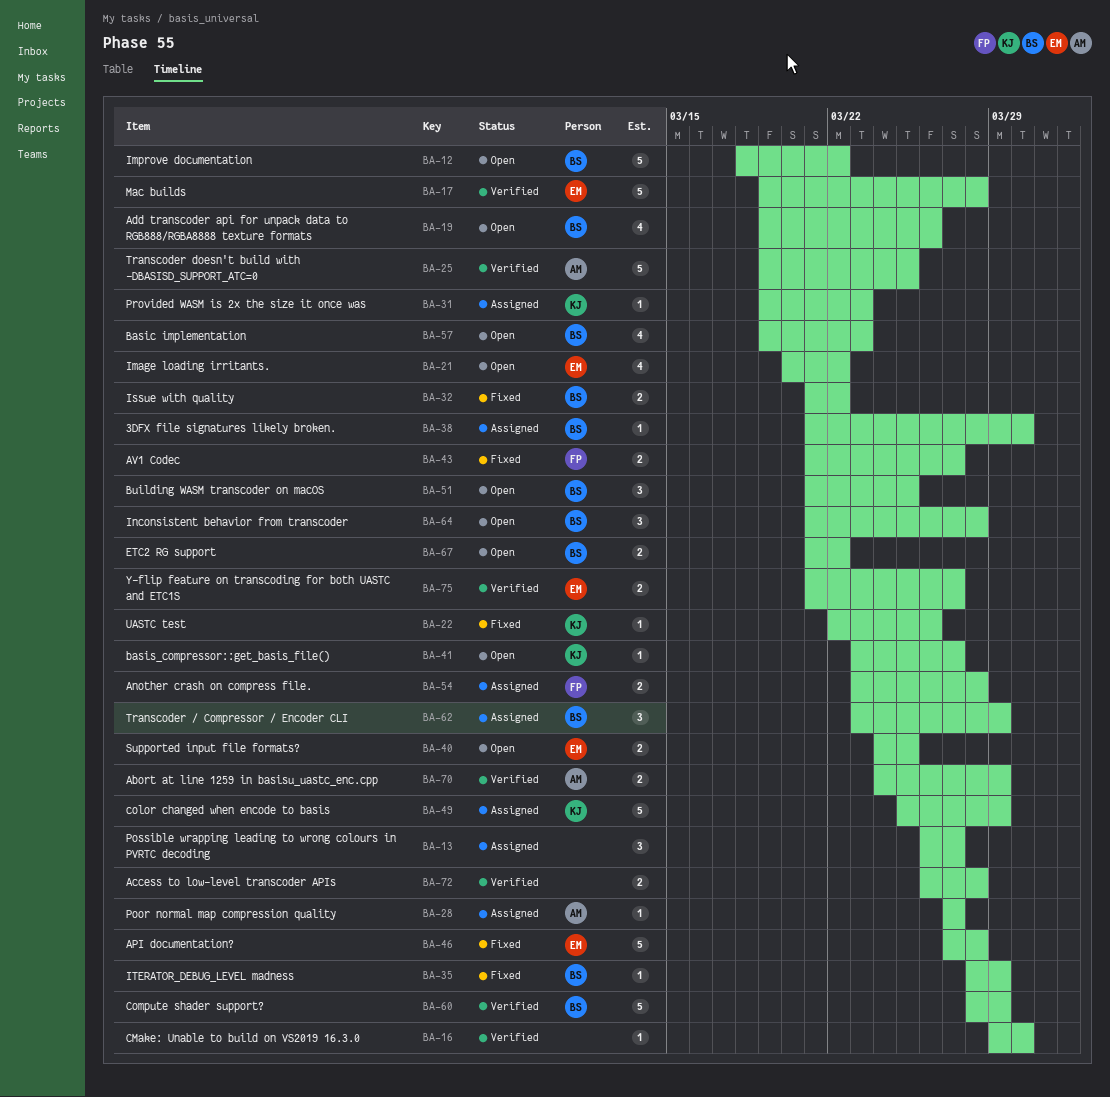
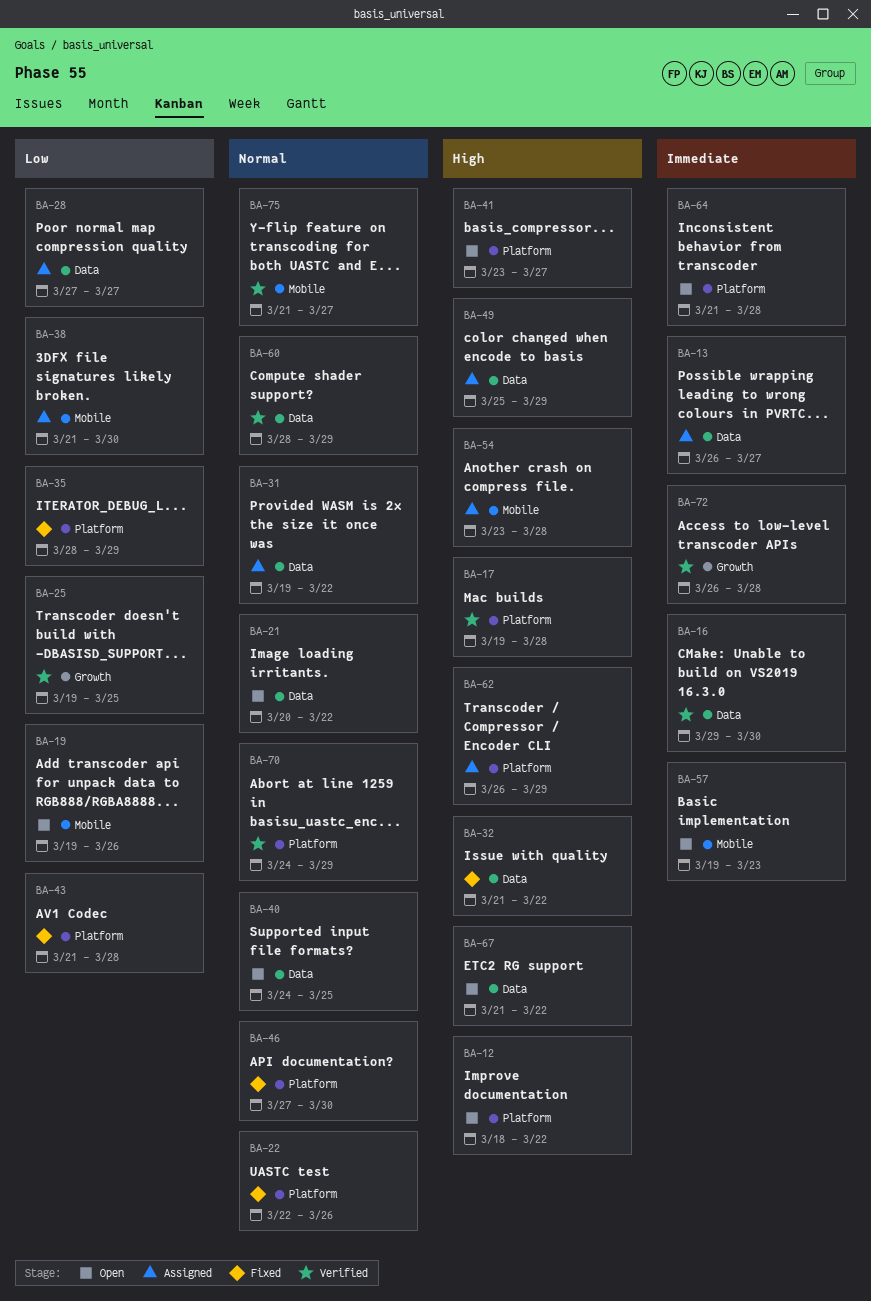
BA-31, due: Mar 23 -> Mar 22
BA-43, due: Mar 27 -> Mar 28
BA-46, due: Mar 28 -> Mar 30
BA-51: present -> none
BA-62, start: Mar 23 -> Mar 26

